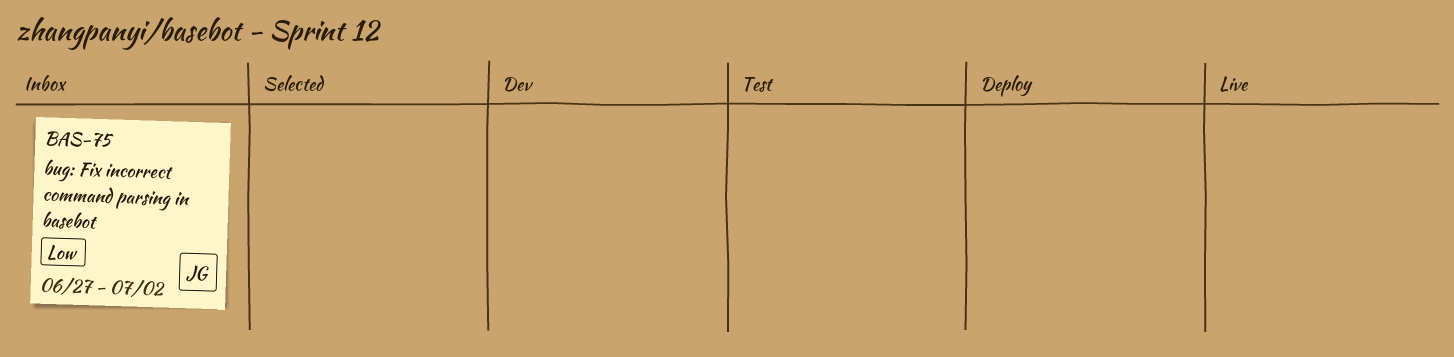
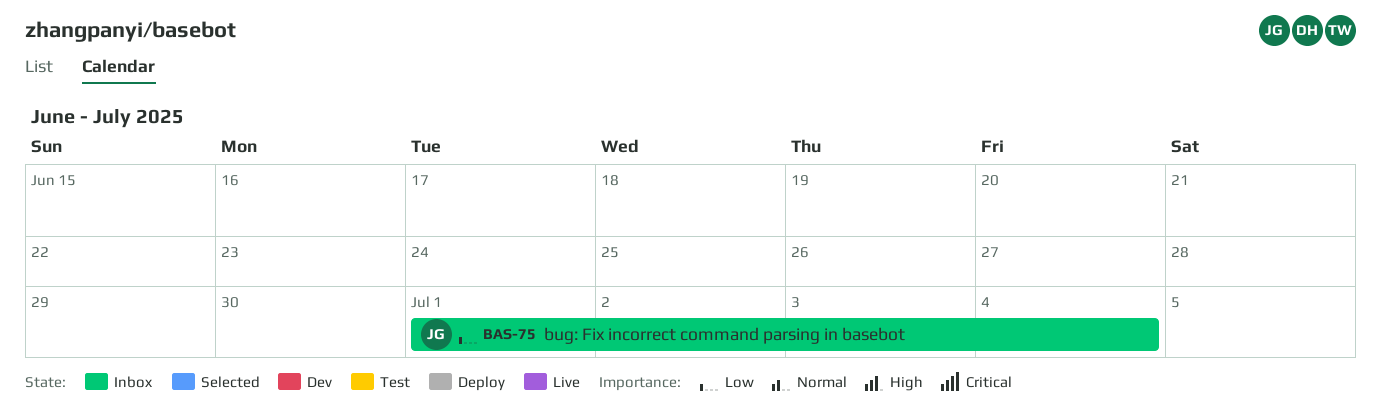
BAS-75, start: Jun 27 -> Jul 1
BAS-75, due: Jul 2 -> Jul 4

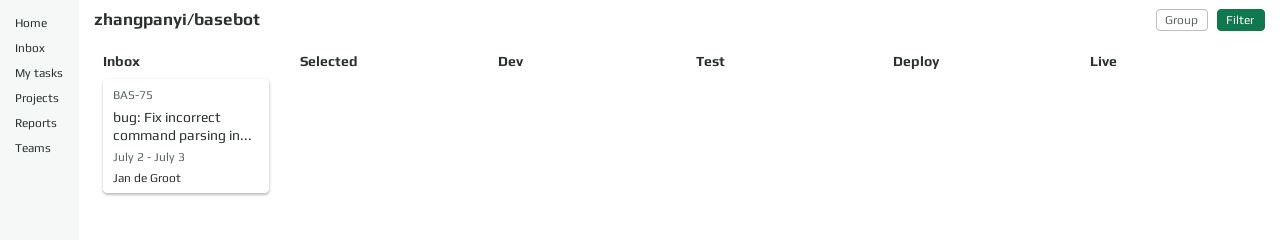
BAS-75, start: Jul 1 -> Jul 2
BAS-75, due: Jul 4 -> Jul 3

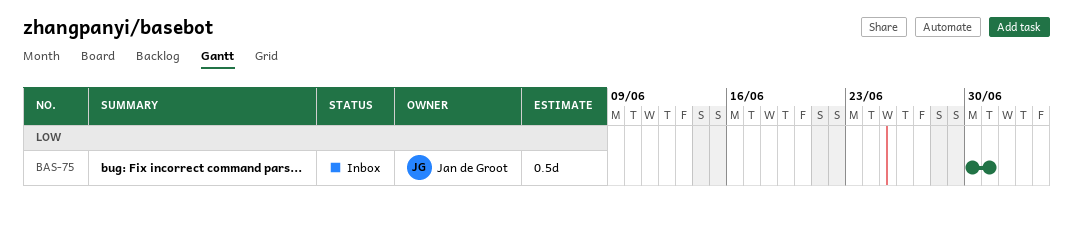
BAS-75, start: Jul 2 -> Jun 30
BAS-75, due: Jul 3 -> Jul 1

